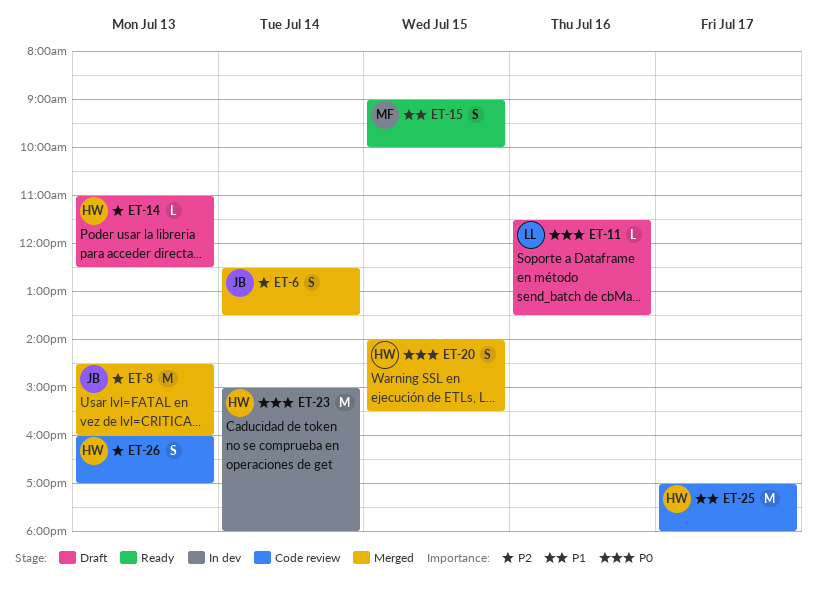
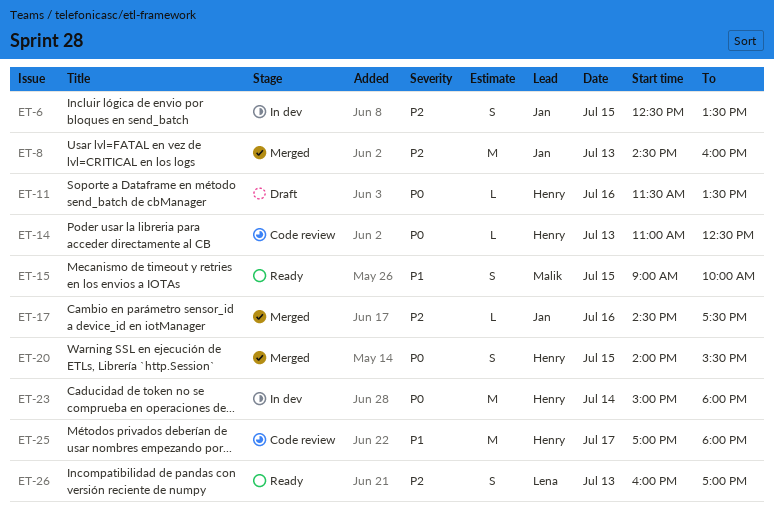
ET-6, status: Merged -> In dev
ET-6, day: Jul 14 -> Jul 15
ET-11, owner: Lena -> Henry
ET-14, status: Draft -> Code review
ET-14, priority: P2 -> P0
ET-17: none -> present
ET-26, status: Code review -> Ready
ET-26, owner: Henry -> Lena

